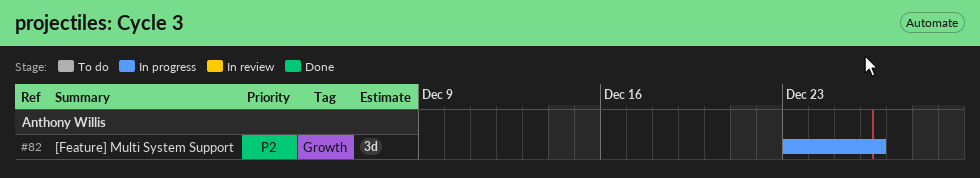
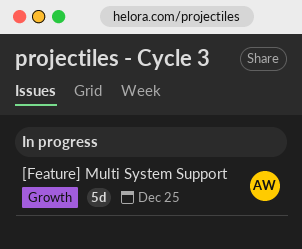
[Feature] Multi System Support, estimate: 3d -> 5d
[Feature] Multi System Support, due: Dec 26 -> Dec 25

